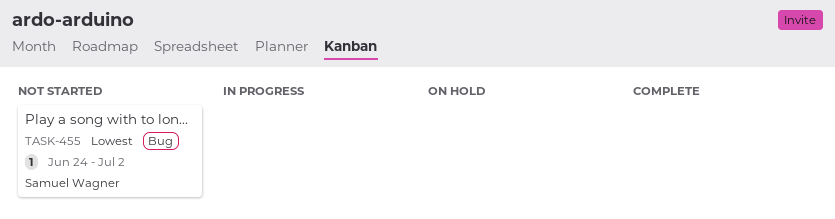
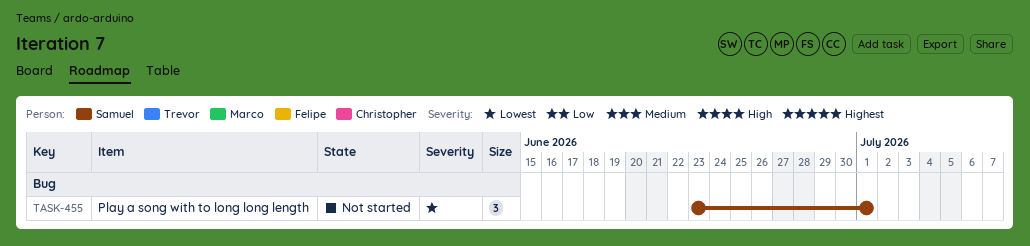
TASK-455, estimate: 1 -> 3
TASK-455, start: Jun 24 -> Jun 23
TASK-455, due: Jul 2 -> Jul 1

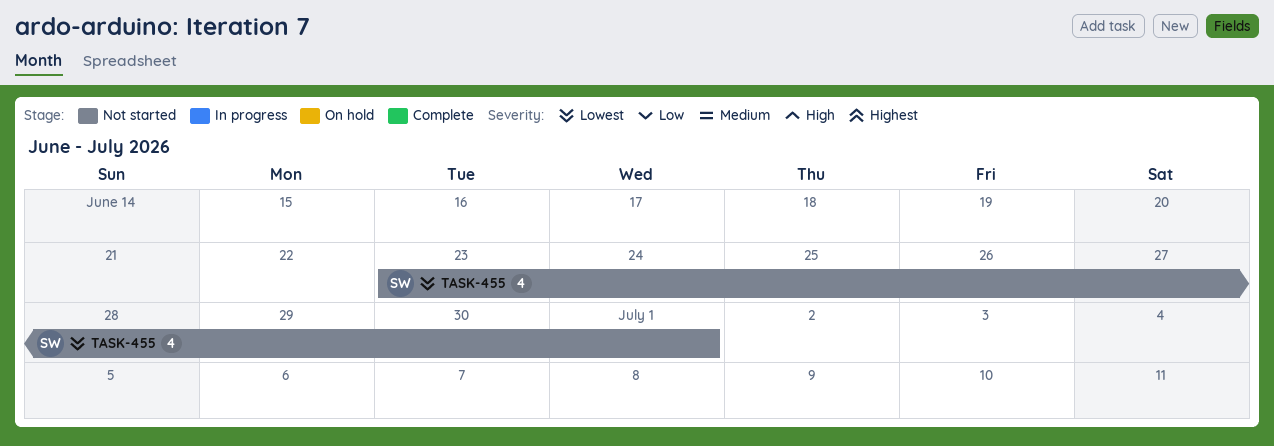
TASK-455, estimate: 3 -> 4

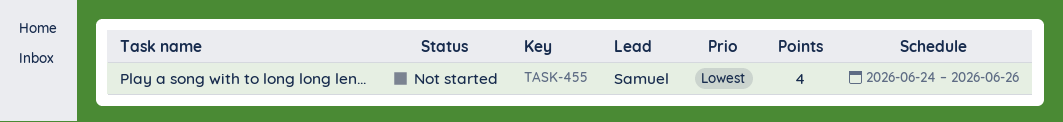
TASK-455, start: Jun 23 -> Jun 24
TASK-455, due: Jul 1 -> Jun 26

